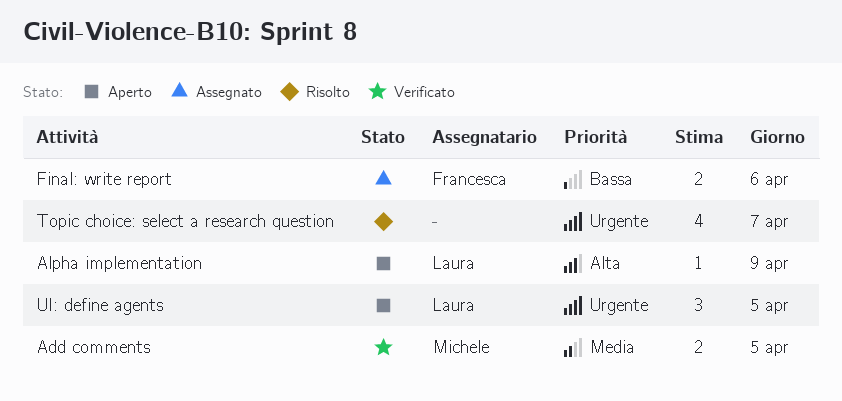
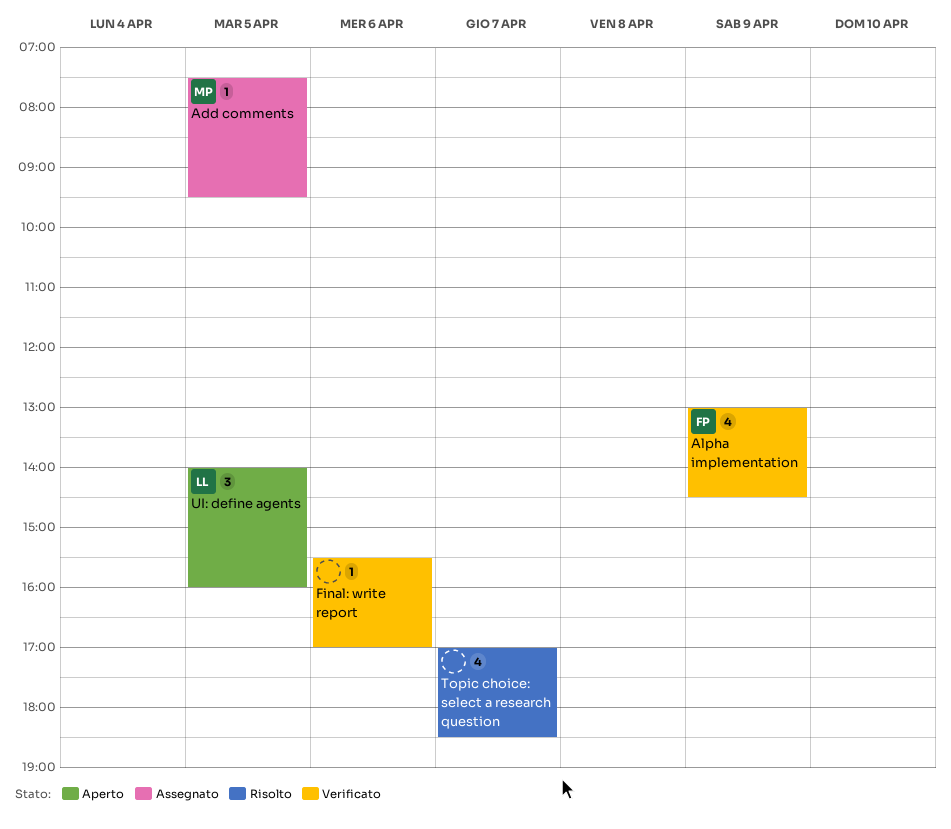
Add comments, status: Verificato -> Assegnato
Add comments, estimate: 2 -> 1
Alpha implementation, status: Aperto -> Verificato
Alpha implementation, owner: Laura -> Francesca
Alpha implementation, estimate: 1 -> 4
Final: write report, status: Assegnato -> Verificato
Final: write report, owner: Francesca -> none
Final: write report, estimate: 2 -> 1

